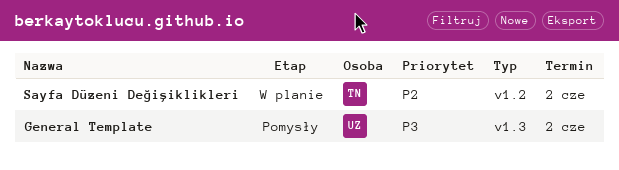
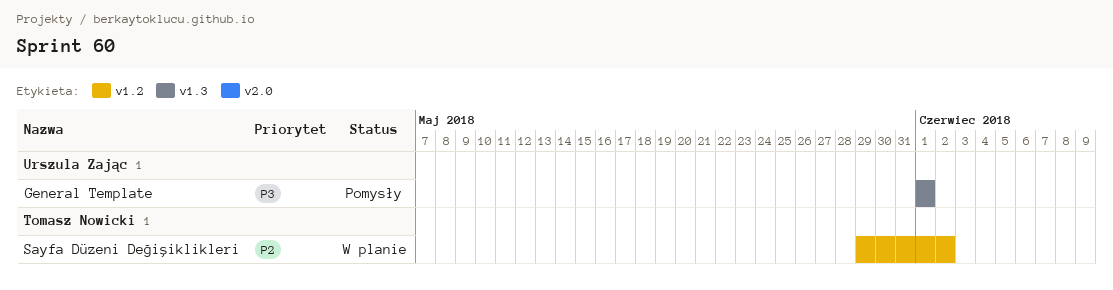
General Template, due: Jun 2 -> Jun 1

